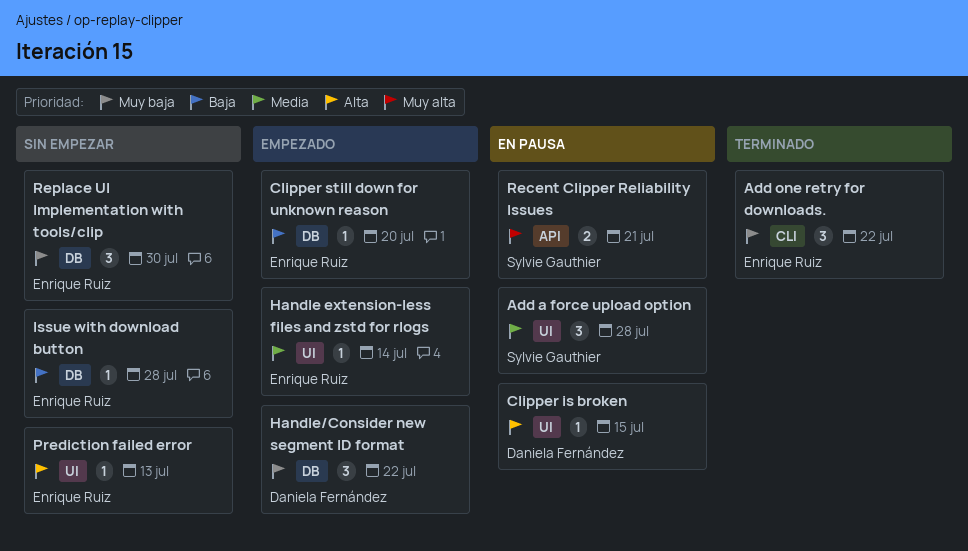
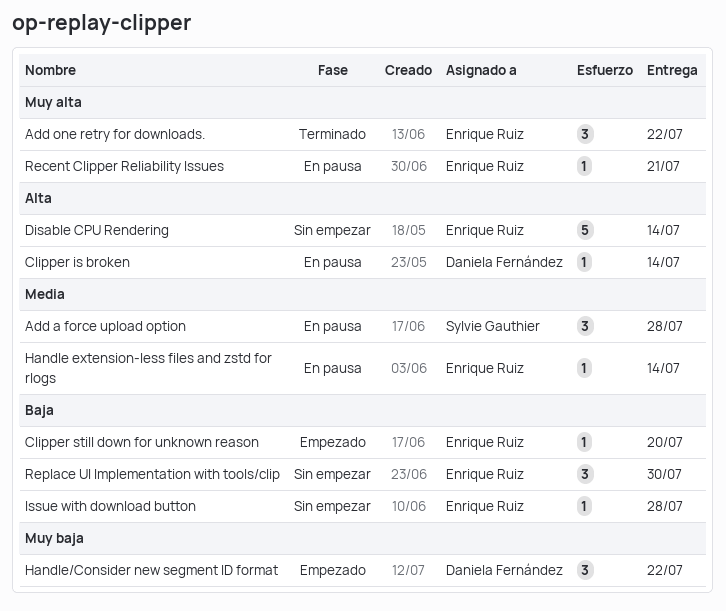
Add one retry for downloads., priority: Muy baja -> Muy alta
Clipper is broken, due: Jul 15 -> Jul 14
Disable CPU Rendering: none -> present
Handle extension-less files and zstd for rlogs, status: Empezado -> En pausa
Prediction failed error: present -> none
Recent Clipper Reliability Issues, owner: Sylvie Gauthier -> Enrique Ruiz
Recent Clipper Reliability Issues, estimate: 2 -> 1
Replace UI Implementation with tools/clip, priority: Muy baja -> Baja

